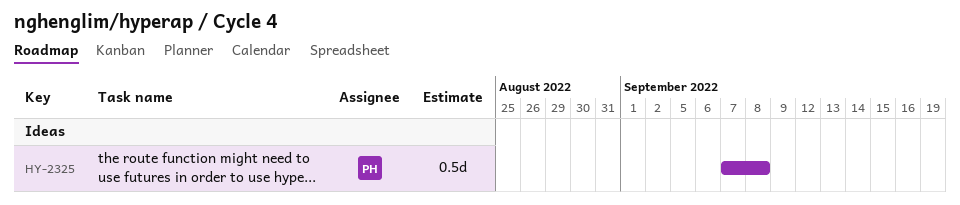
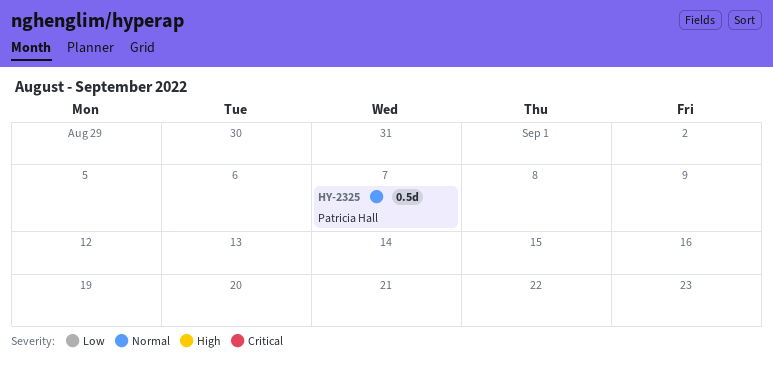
HY-2325, due: Sep 8 -> Sep 7

